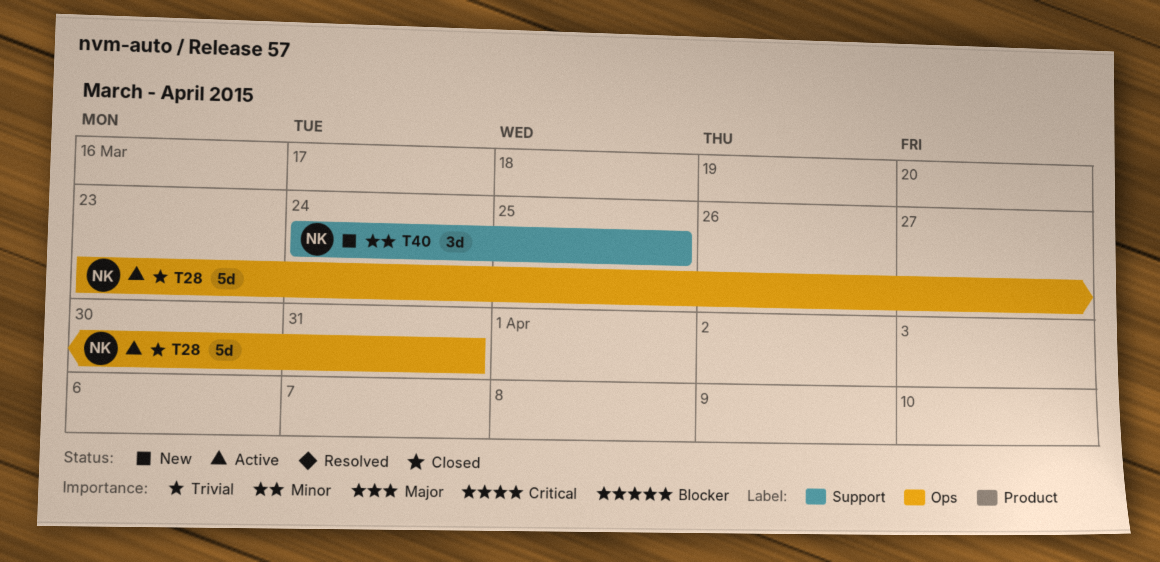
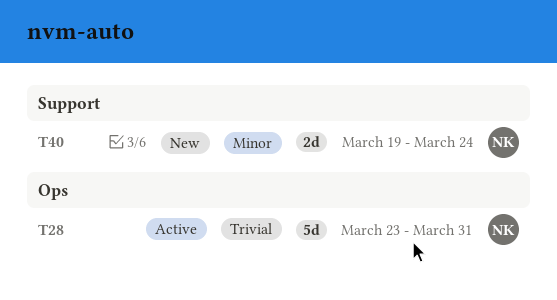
T40, estimate: 3d -> 2d
T40, start: Mar 24 -> Mar 19
T40, due: Mar 25 -> Mar 24

